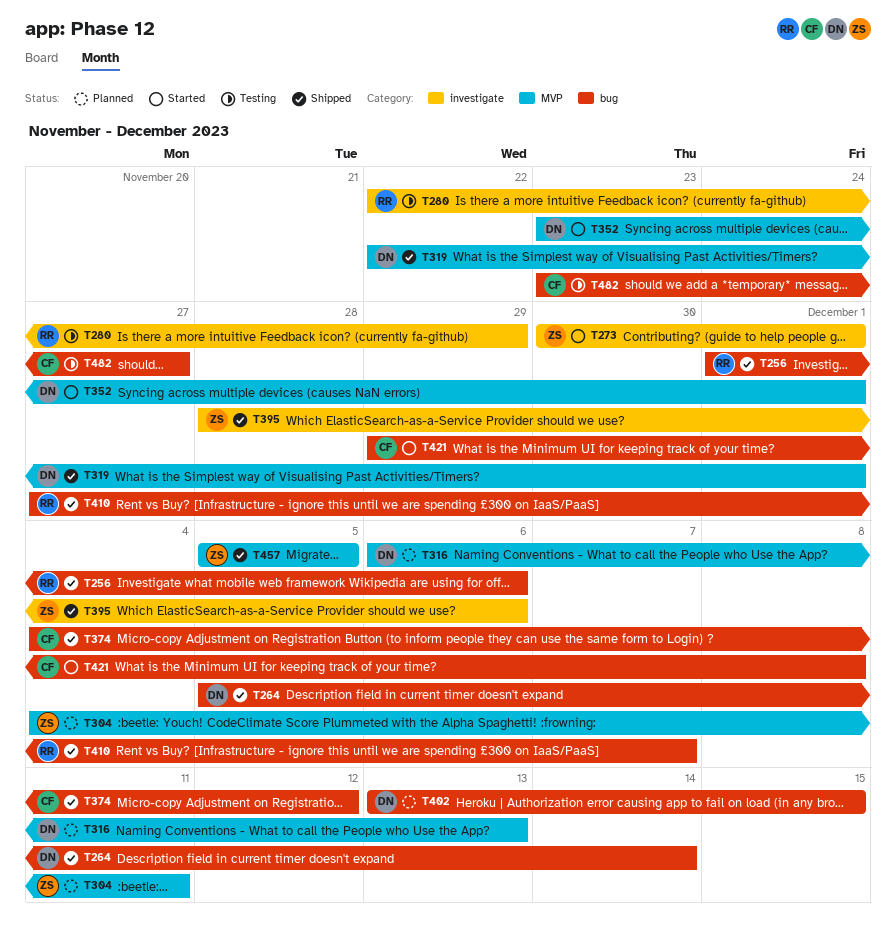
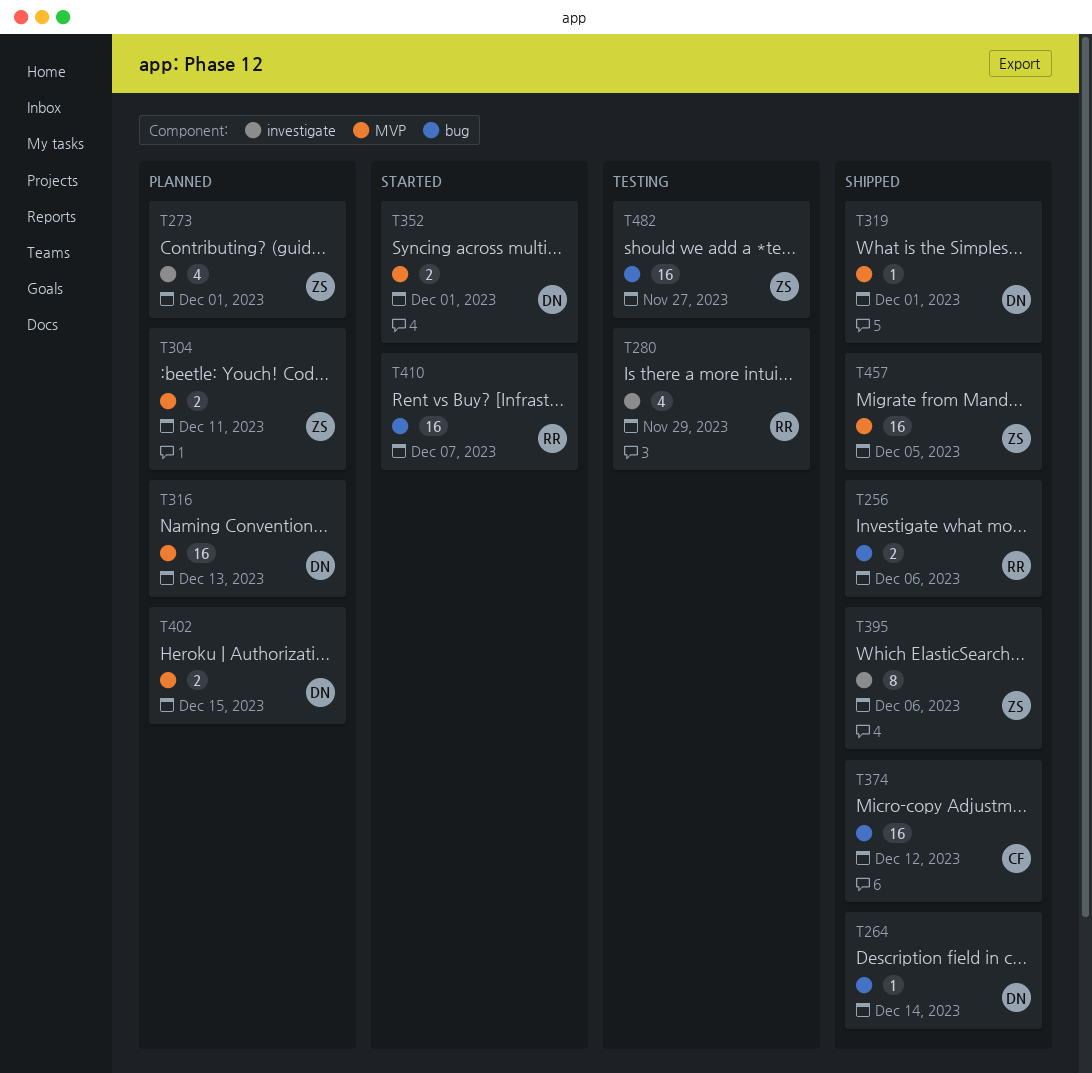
T273, status: Started -> Planned
T402, label: bug -> MVP
T410, status: Shipped -> Started
T421: present -> none
T482, owner: CF -> ZS

